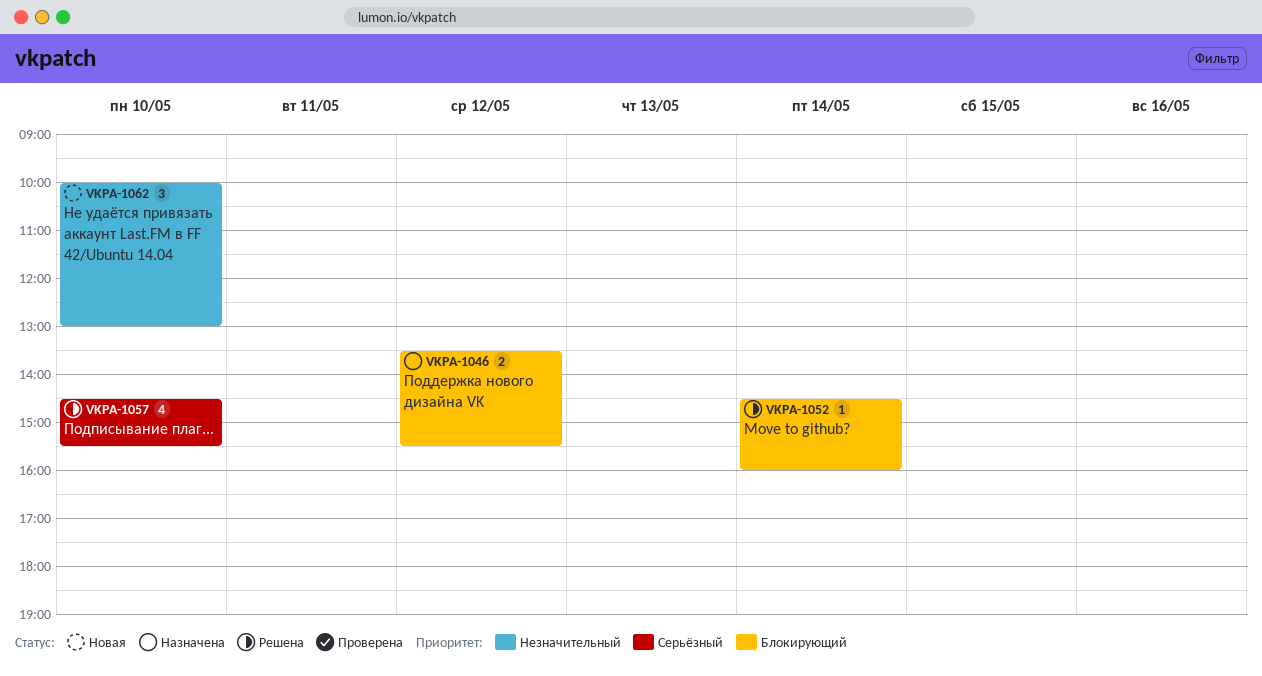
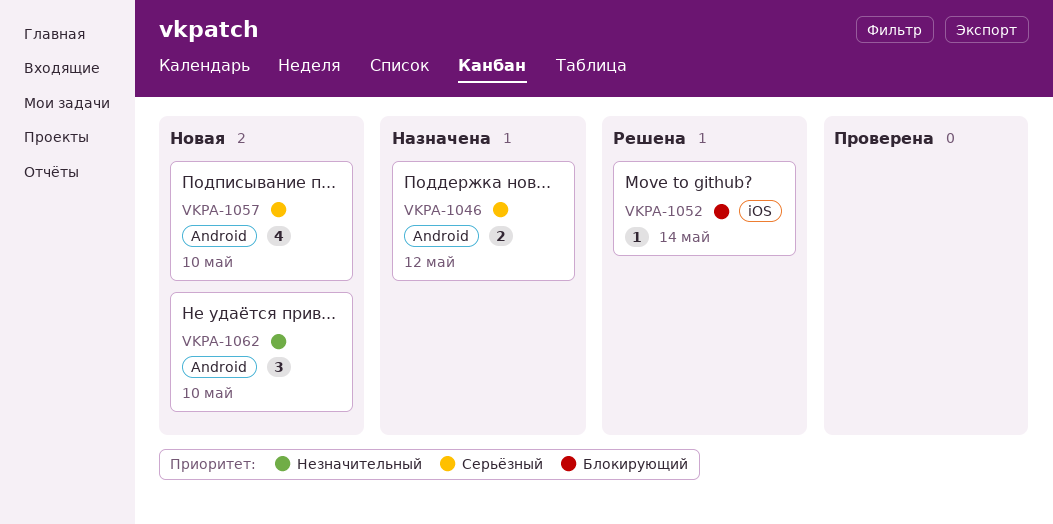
VKPA-1046, priority: Блокирующий -> Серьёзный
VKPA-1057, status: Решена -> Новая

